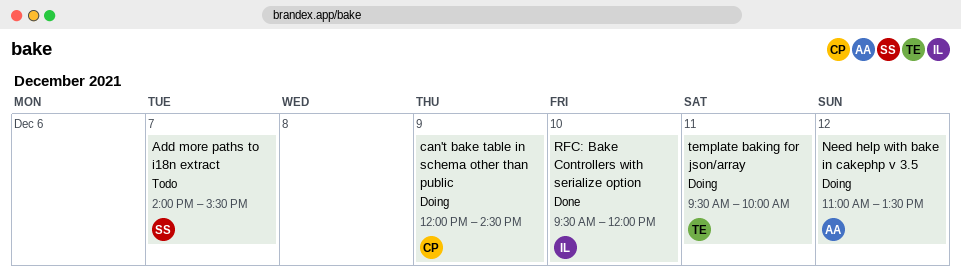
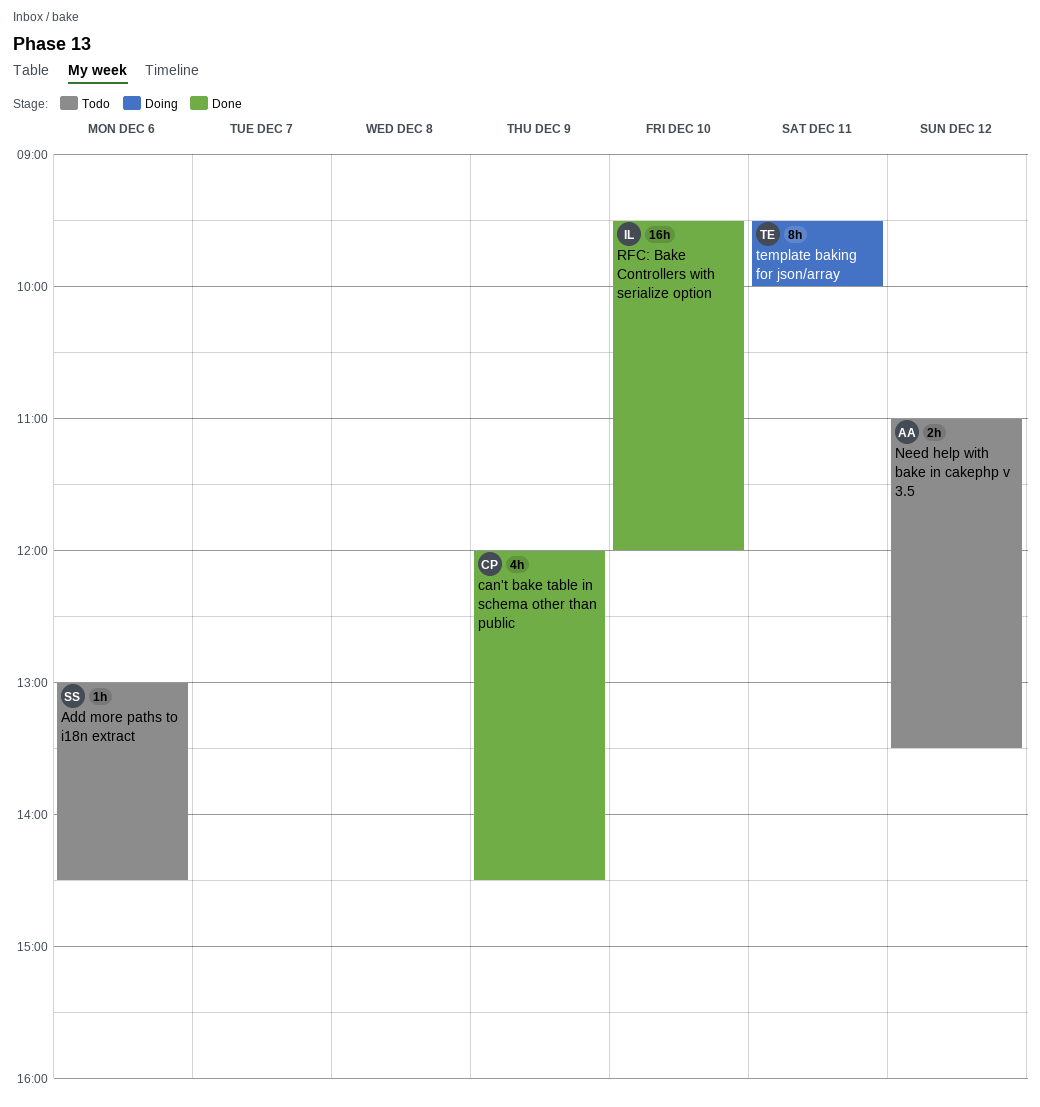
Add more paths to i18n extract, day: Dec 7 -> Dec 6
Add more paths to i18n extract, begins: 14:00 -> 13:00
Add more paths to i18n extract, ends: 15:30 -> 14:30
can't bake table in schema other than public, status: Doing -> Done
Need help with bake in cakephp v 3.5, status: Doing -> Todo

